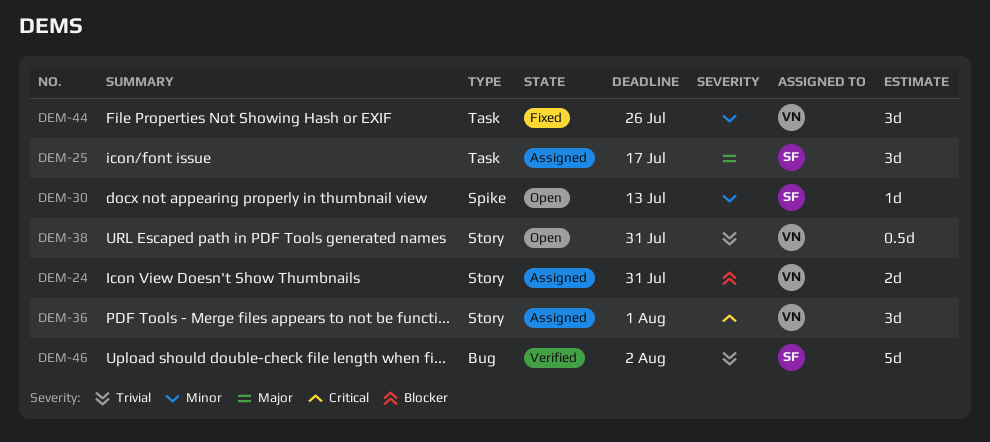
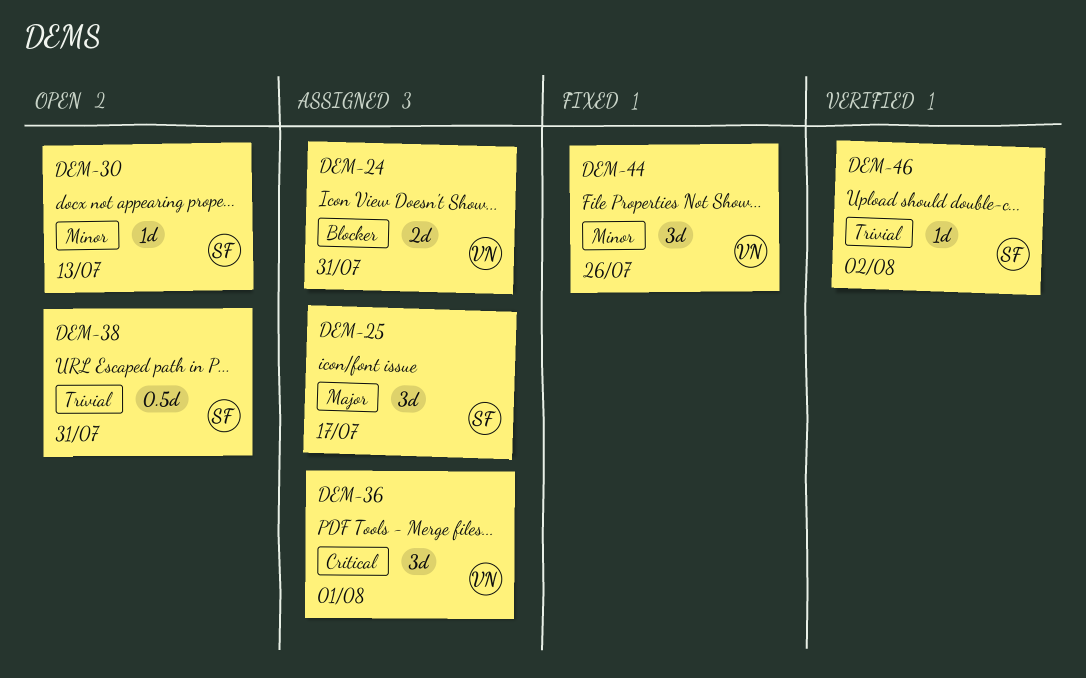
DEM-38, owner: VN -> SF
DEM-46, estimate: 5d -> 1d

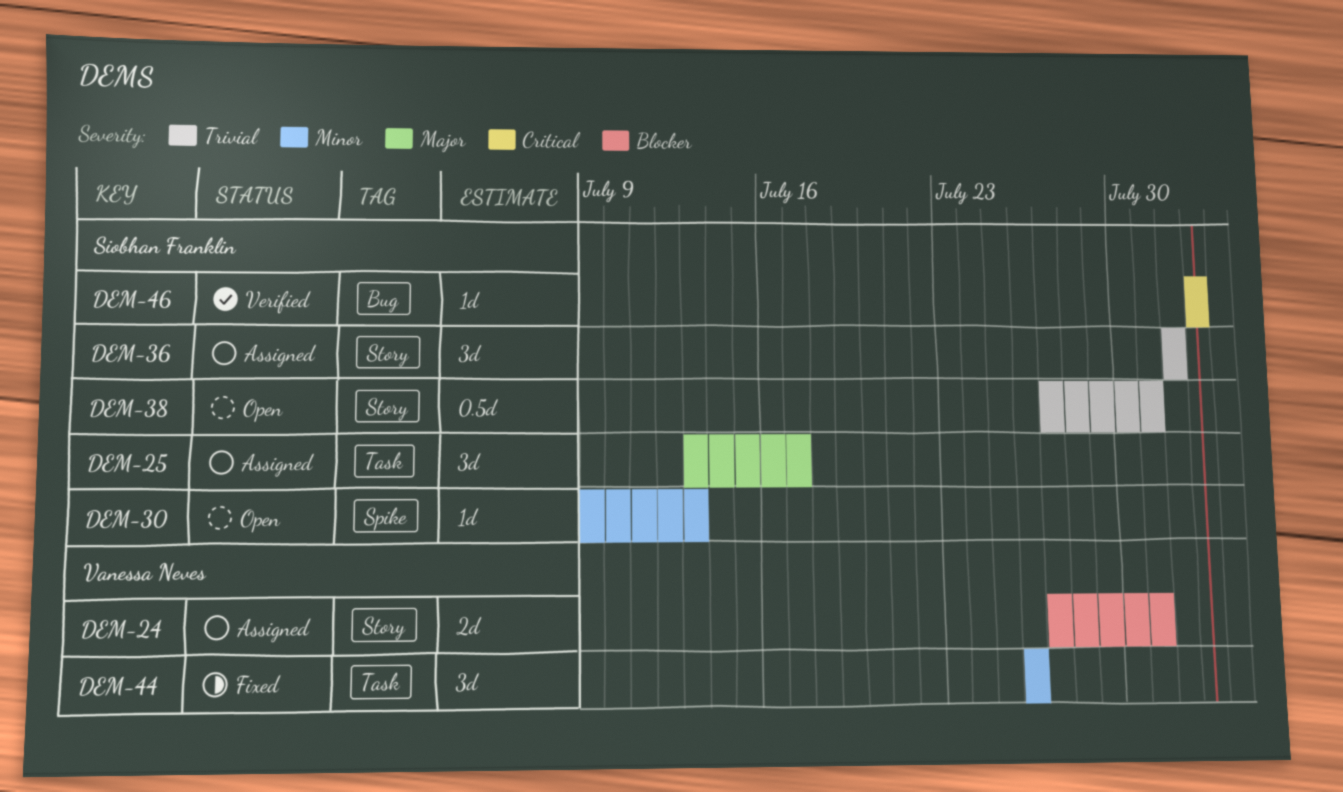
DEM-36, owner: Vanessa Neves -> Siobhan Franklin
DEM-36, priority: Critical -> Trivial
DEM-46, priority: Trivial -> Critical

